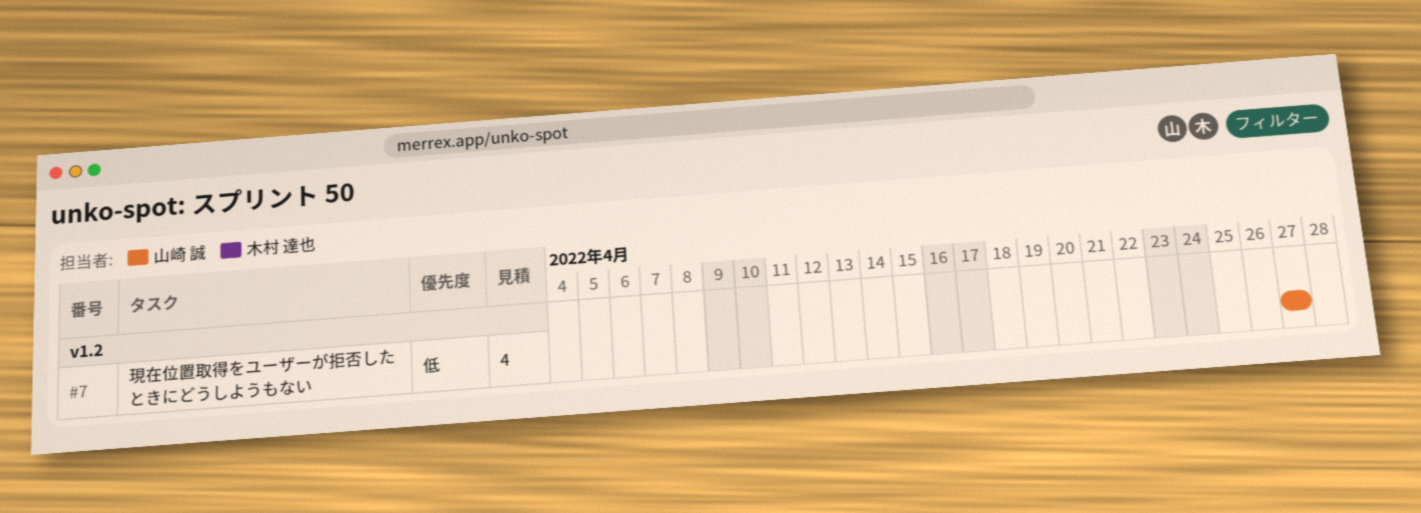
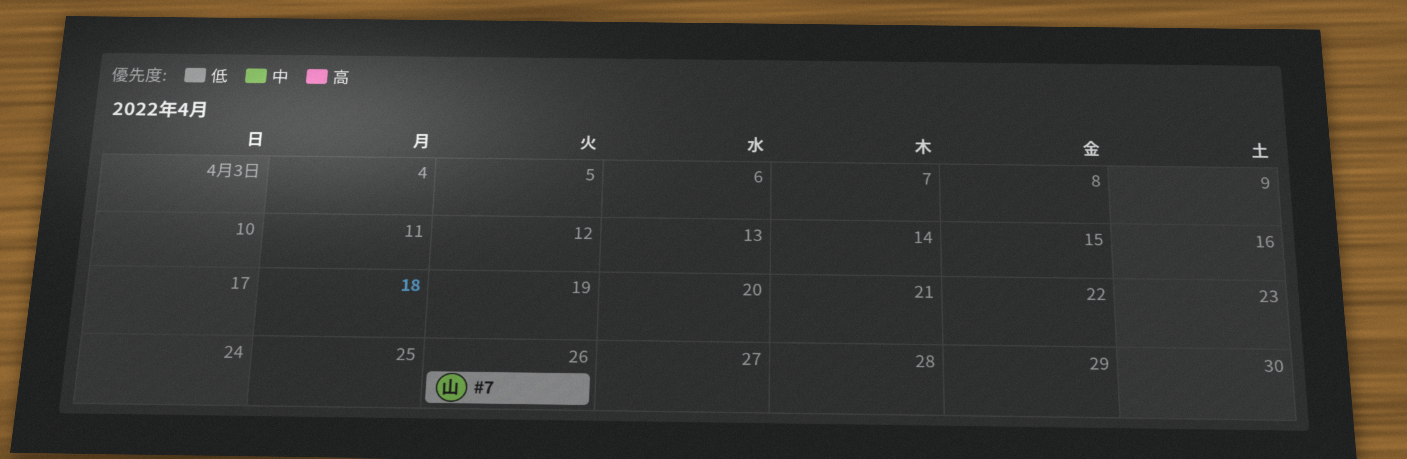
#7, start: Apr 27 -> Apr 26
#7, due: Apr 27 -> Apr 26

